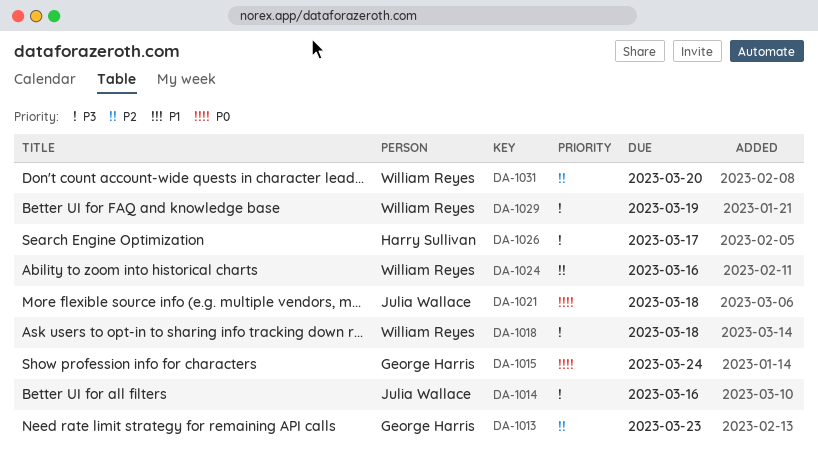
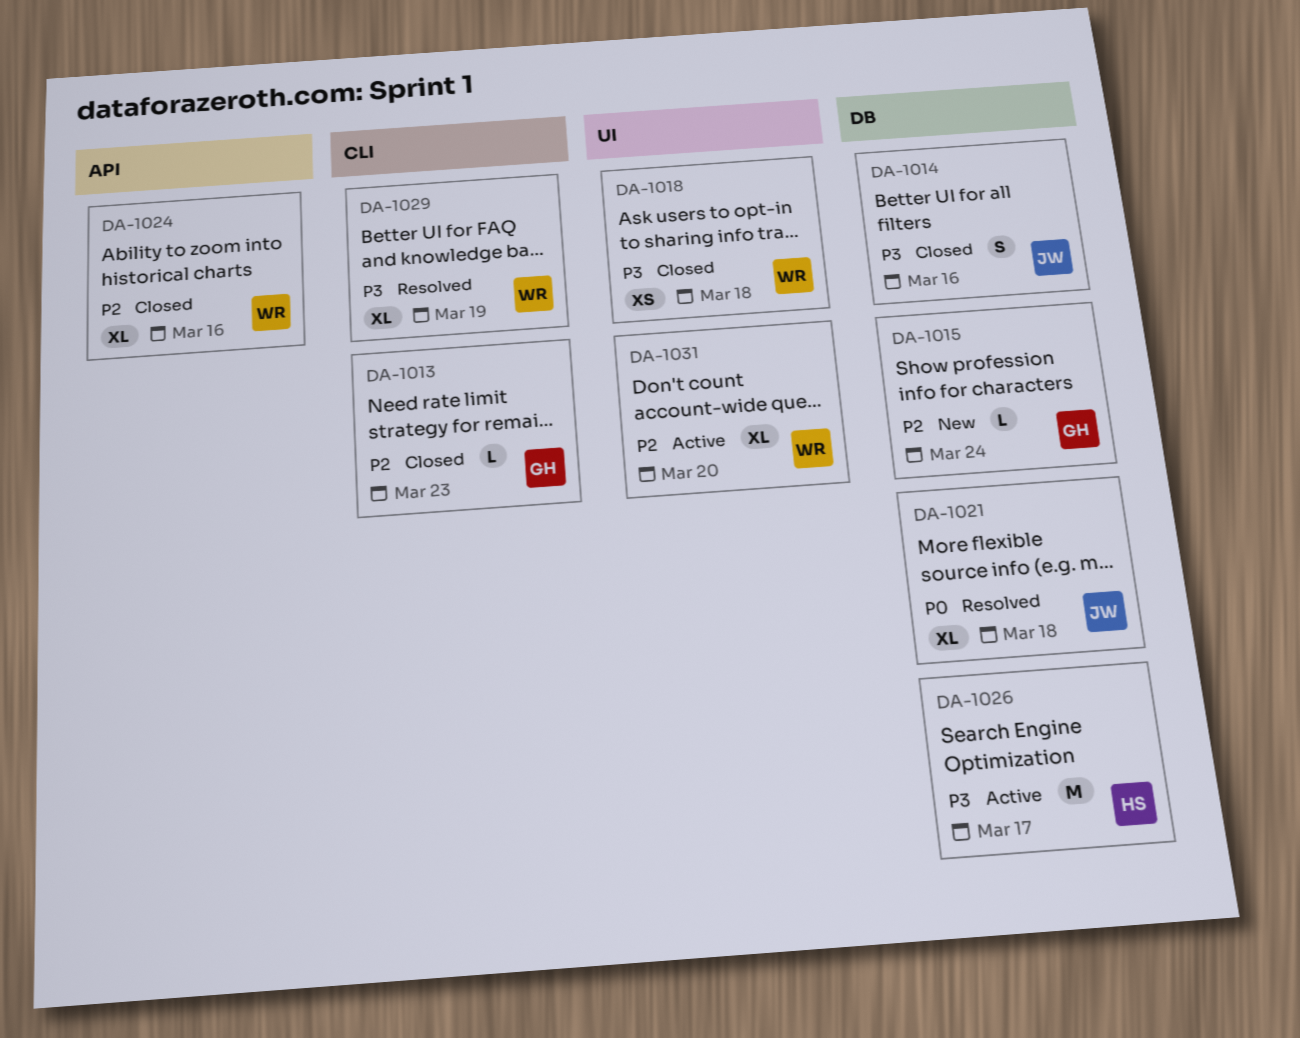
DA-1015, priority: P0 -> P2

